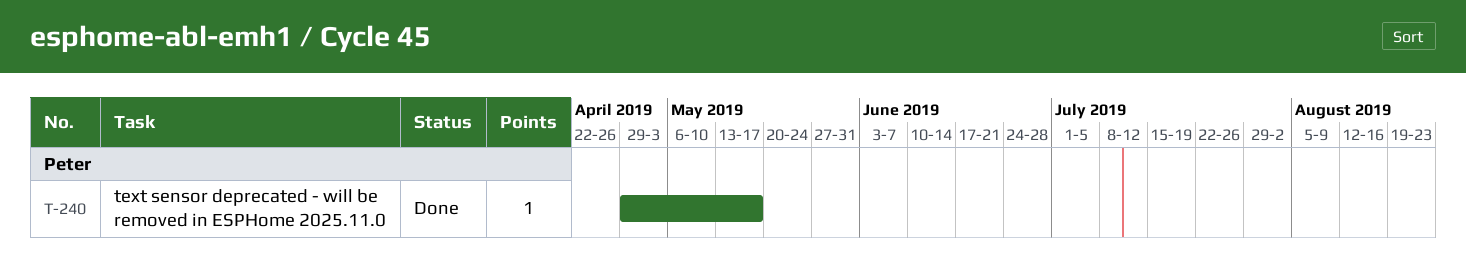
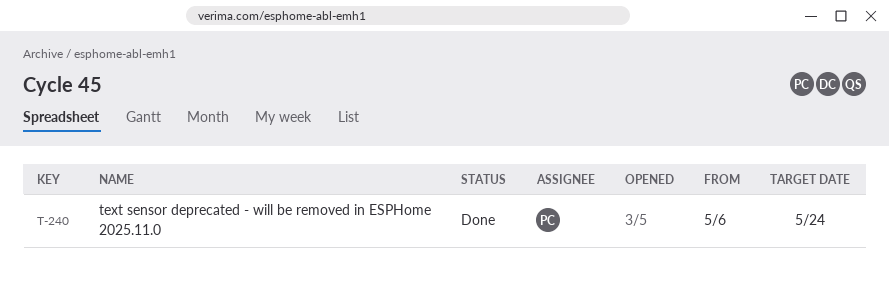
T-240, start: Apr 29 -> May 6
T-240, due: May 17 -> May 24

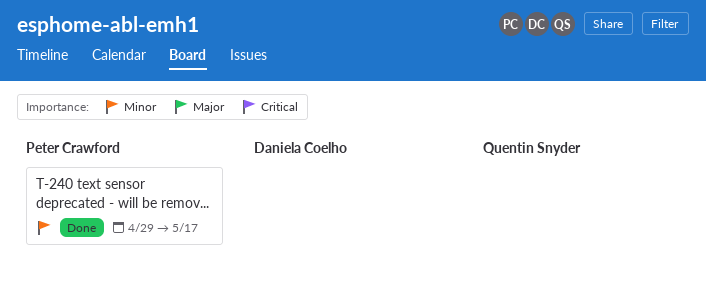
T-240, start: May 6 -> Apr 29
T-240, due: May 24 -> May 17

